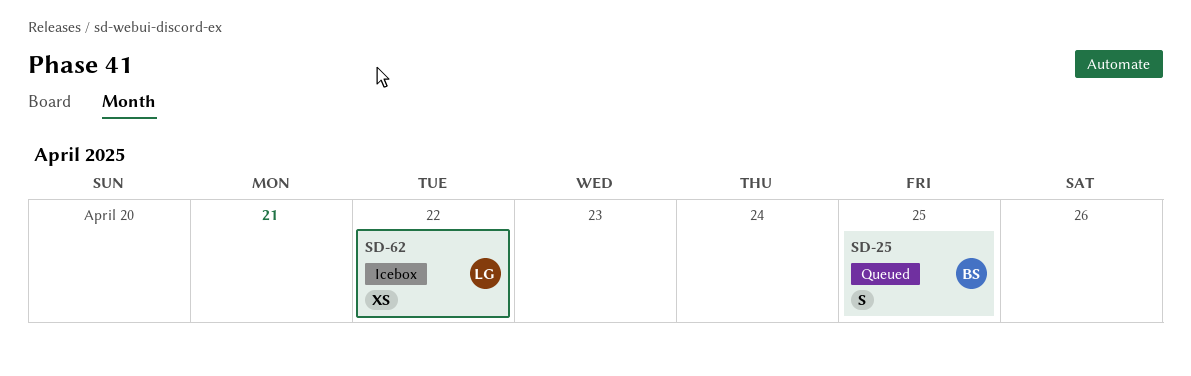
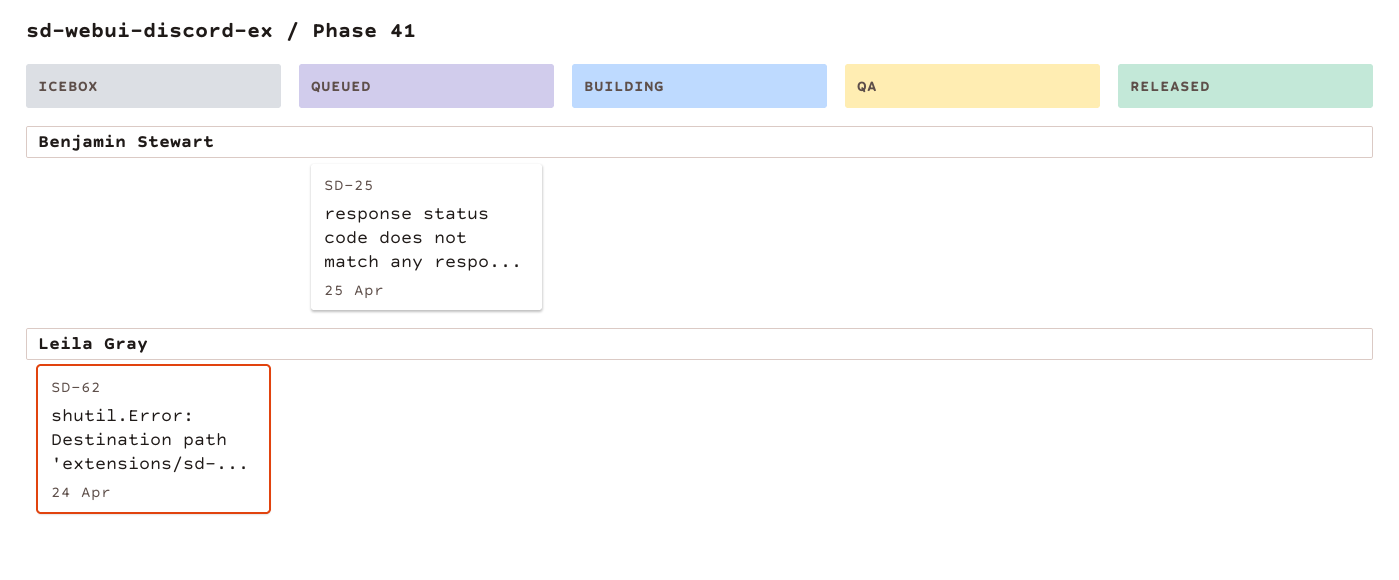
SD-62, due: Apr 22 -> Apr 24

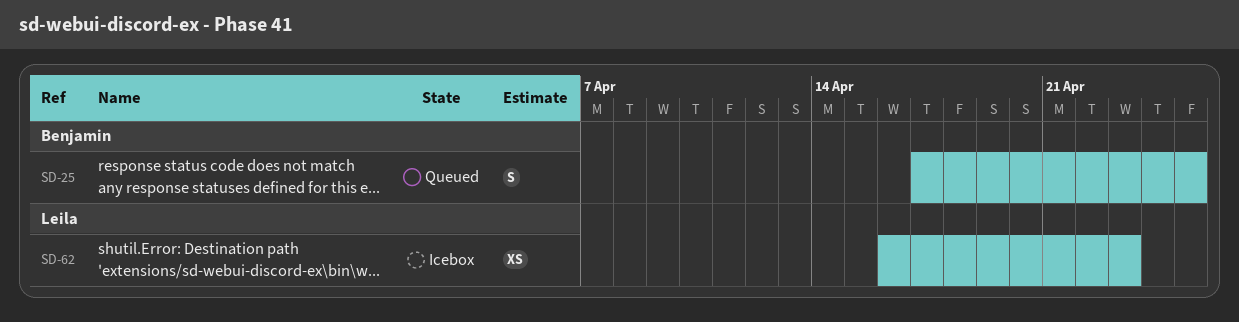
SD-62, due: Apr 24 -> Apr 23

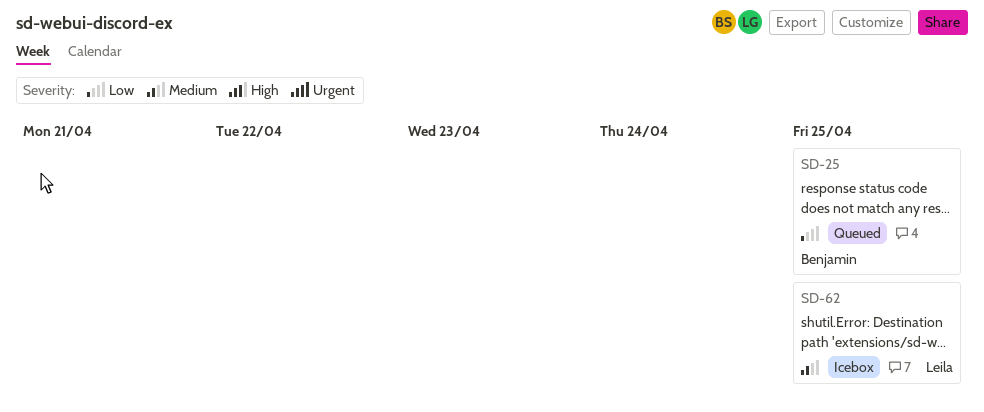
SD-62, due: Apr 23 -> Apr 25

